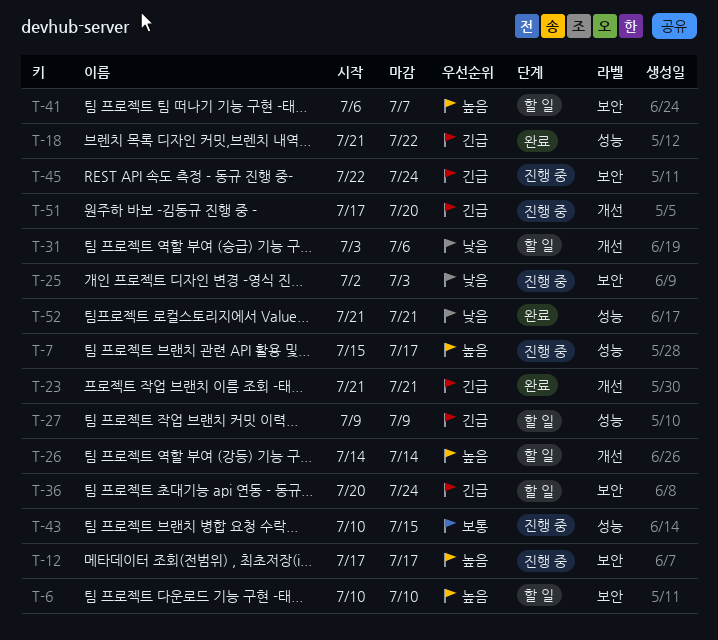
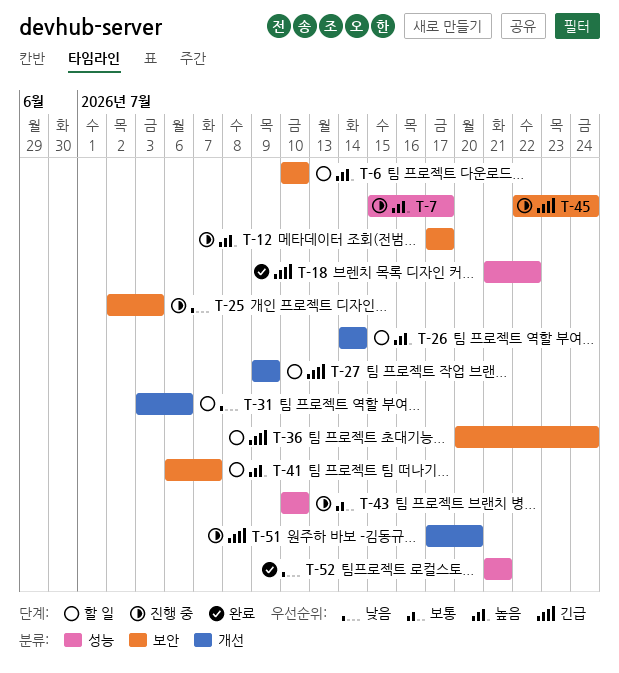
T-23: present -> none
T-27, label: 성능 -> 개선
T-43, due: Jul 15 -> Jul 10

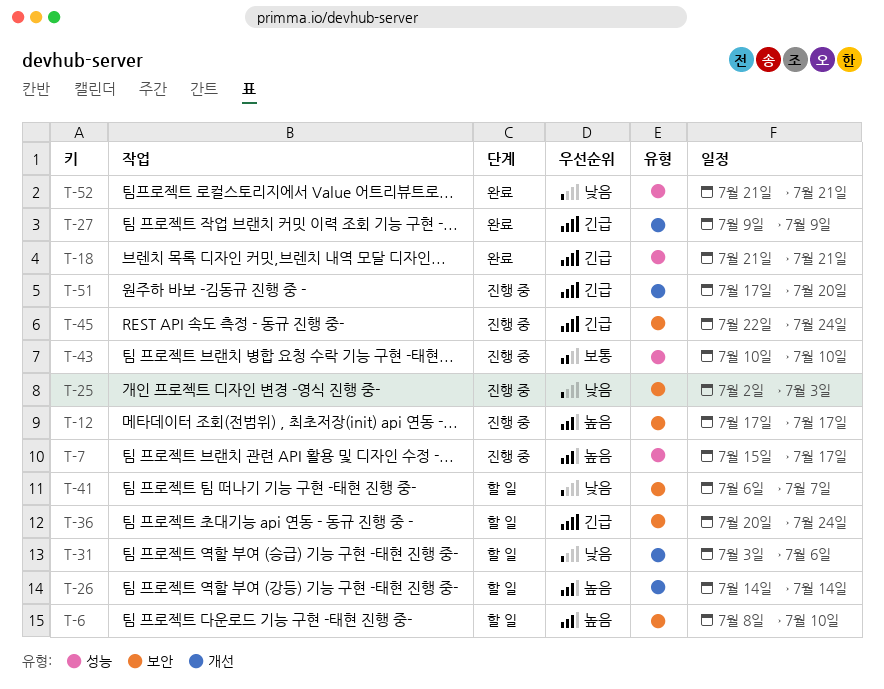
T-6, start: Jul 10 -> Jul 8
T-18, due: Jul 22 -> Jul 21
T-27, status: 할 일 -> 완료
T-41, priority: 높음 -> 낮음

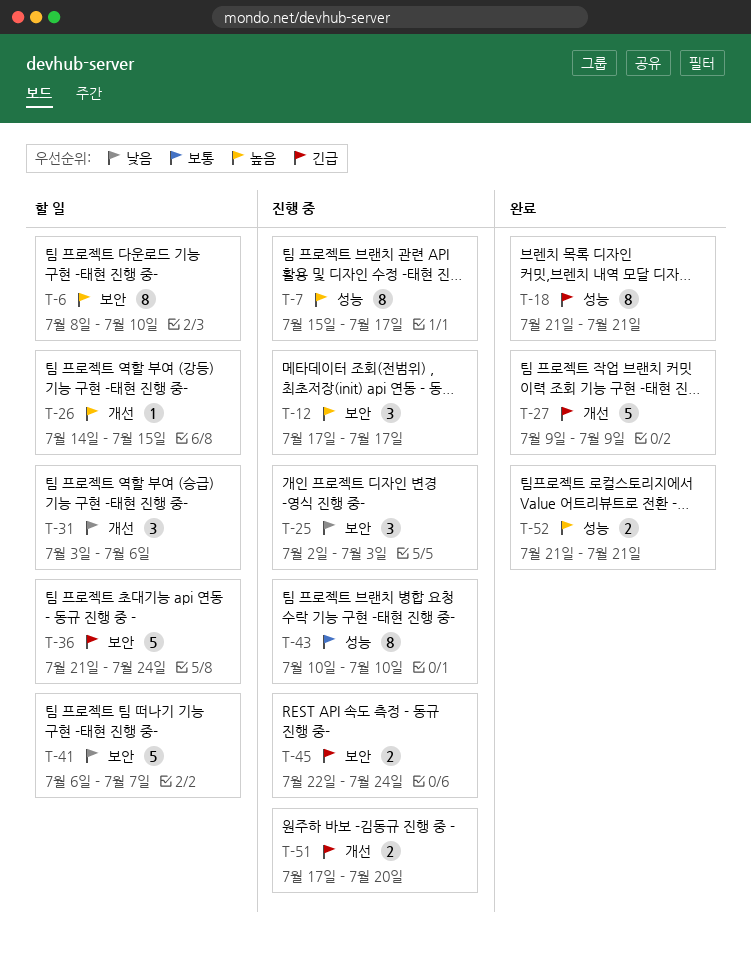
T-26, due: Jul 14 -> Jul 15
T-36, start: Jul 20 -> Jul 21
T-52, priority: 낮음 -> 높음

